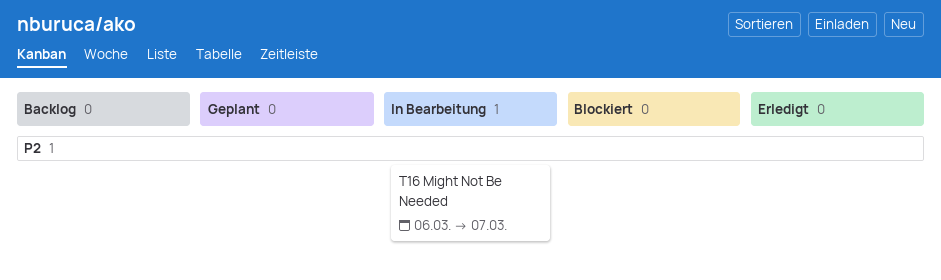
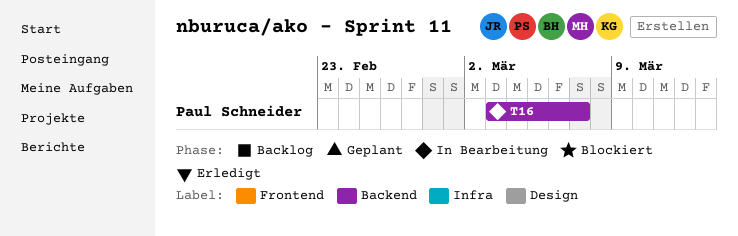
T16, start: Mar 6 -> Mar 3

